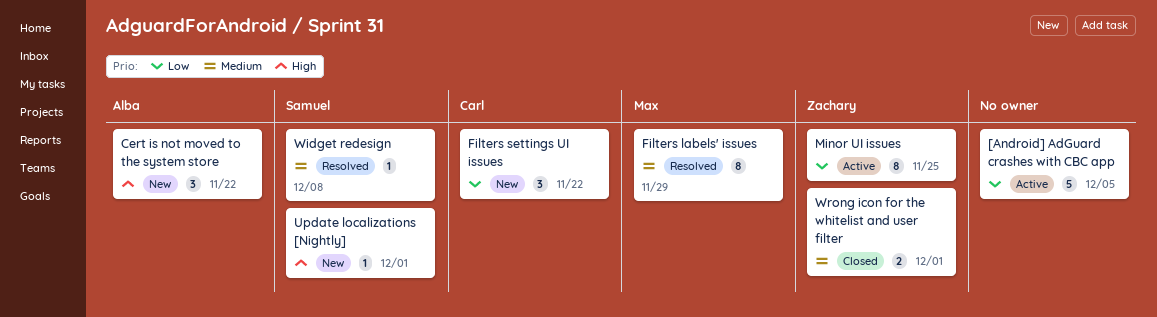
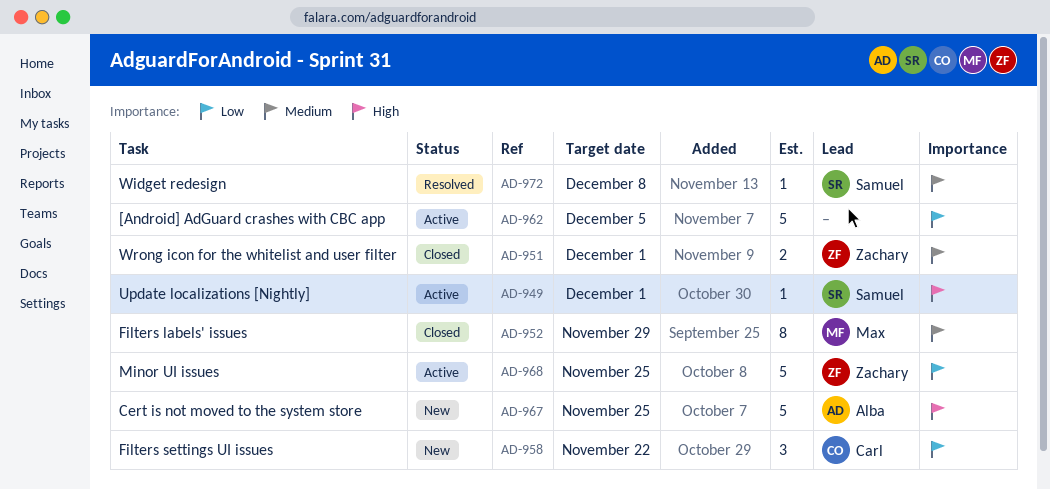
Cert is not moved to the system store, estimate: 3 -> 5
Cert is not moved to the system store, due: Nov 22 -> Nov 25
Filters labels' issues, status: Resolved -> Closed
Minor UI issues, estimate: 8 -> 5
Update localizations [Nightly], status: New -> Active

